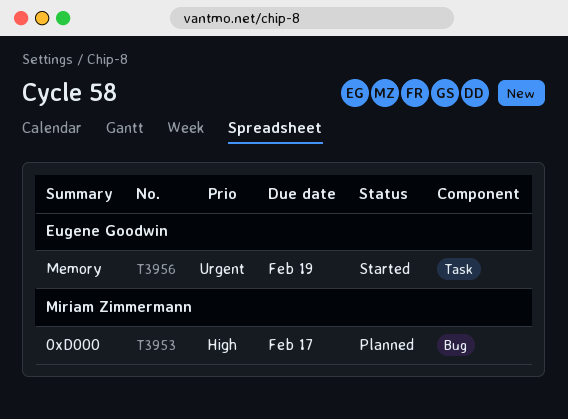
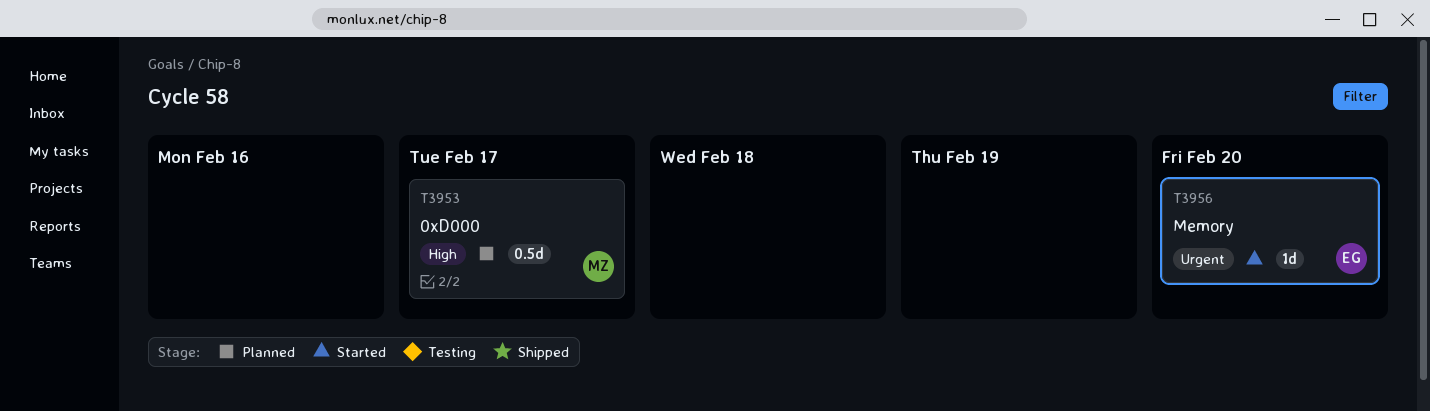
T3956, due: Feb 19 -> Feb 20

